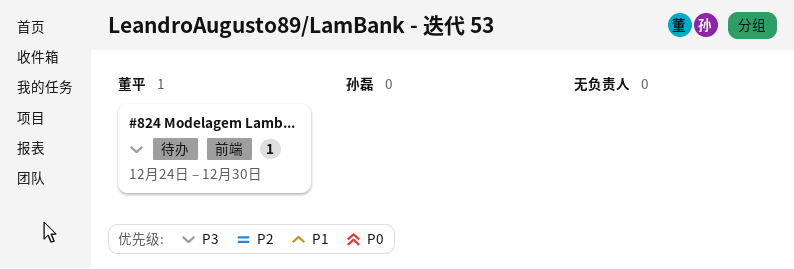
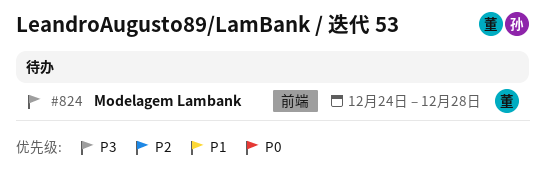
#824, due: Dec 30 -> Dec 28

